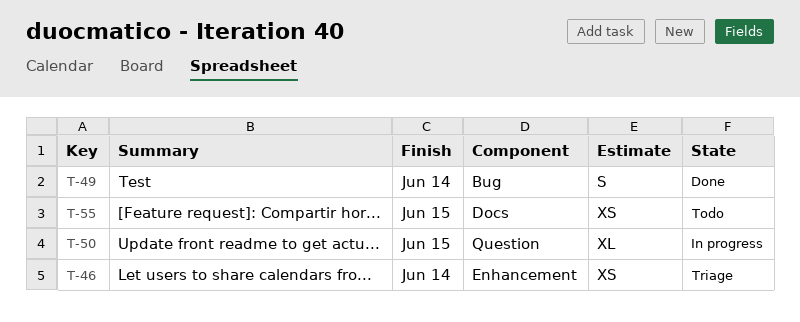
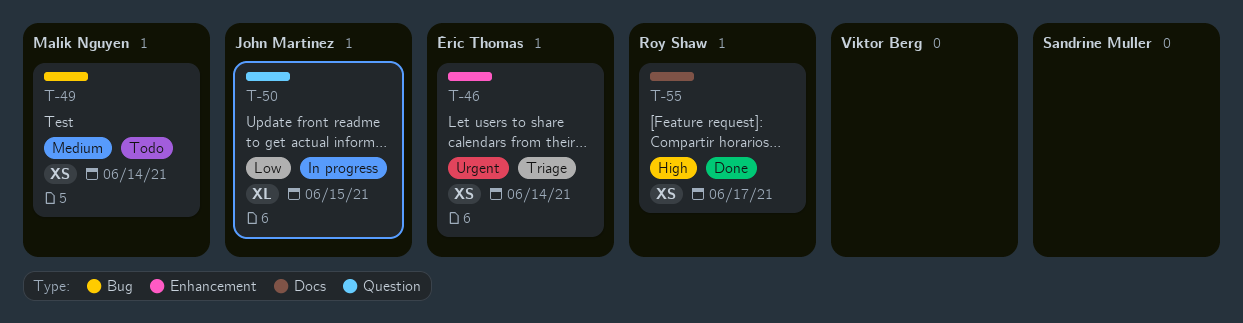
T-49, status: Done -> Todo
T-49, estimate: S -> XS
T-55, status: Todo -> Done
T-55, due: Jun 15 -> Jun 17

